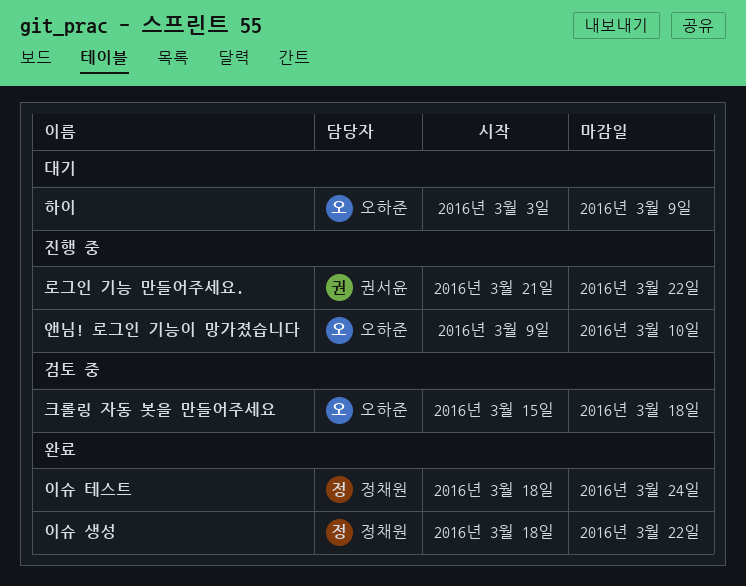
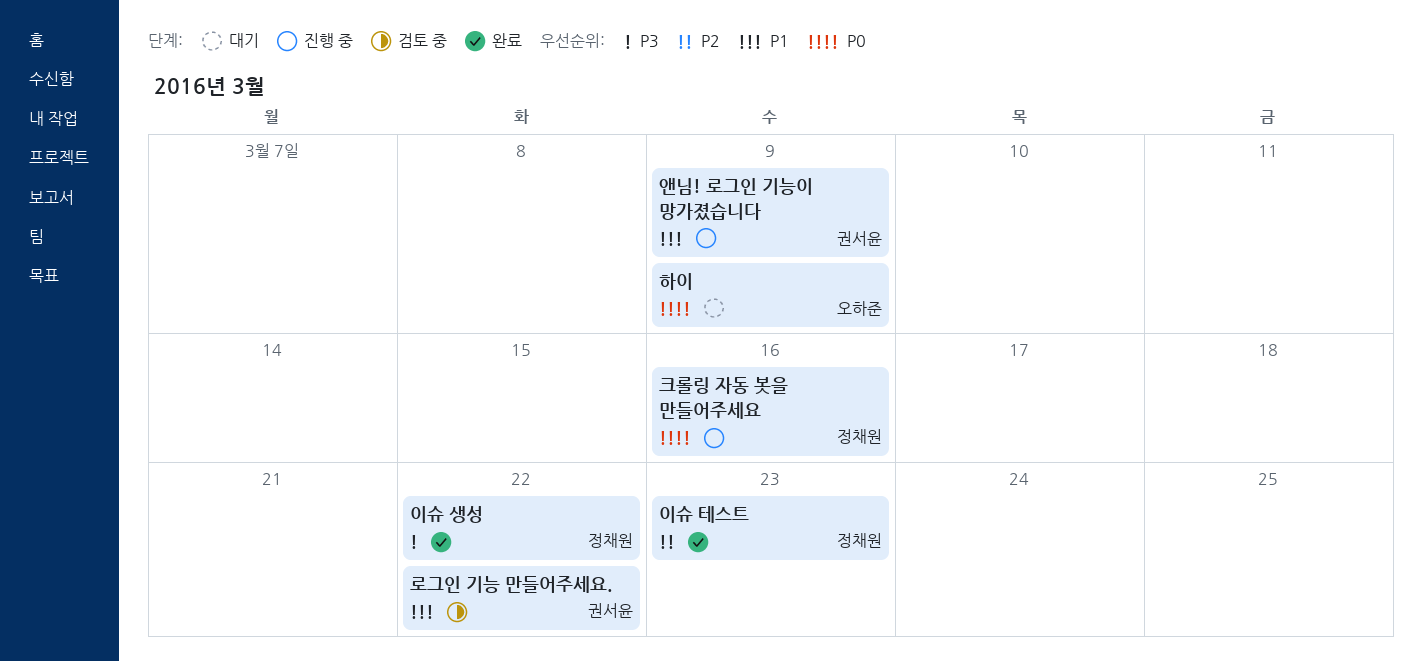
로그인 기능 만들어주세요., status: 진행 중 -> 검토 중
앤님! 로그인 기능이 망가졌습니다, owner: 오하준 -> 권서윤
앤님! 로그인 기능이 망가졌습니다, due: Mar 10 -> Mar 9
이슈 테스트, due: Mar 24 -> Mar 23
크롤링 자동 봇을 만들어주세요, status: 검토 중 -> 진행 중
크롤링 자동 봇을 만들어주세요, owner: 오하준 -> 정채원
크롤링 자동 봇을 만들어주세요, due: Mar 18 -> Mar 16

